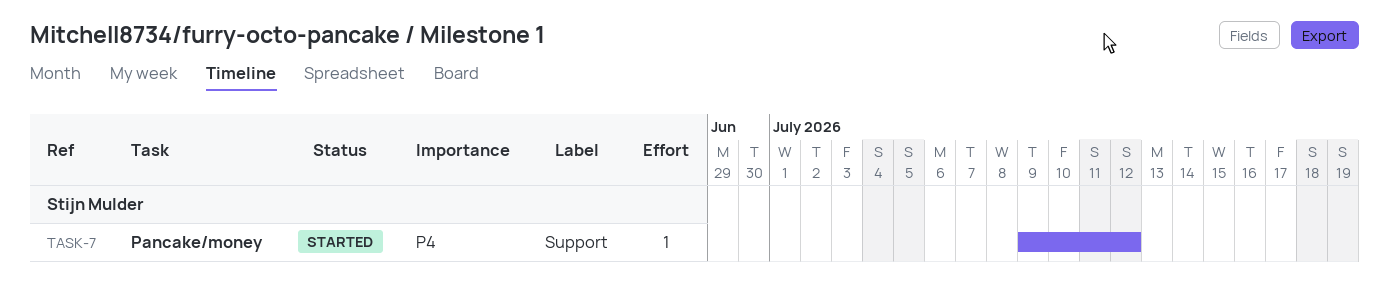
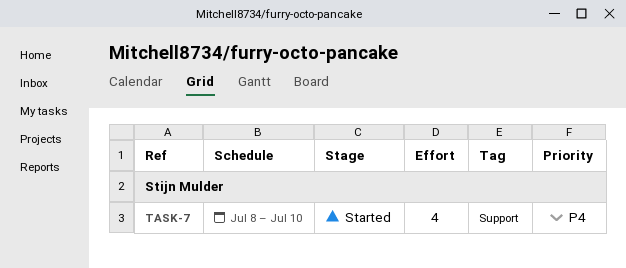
TASK-7, estimate: 1 -> 4
TASK-7, start: Jul 9 -> Jul 8
TASK-7, due: Jul 12 -> Jul 10

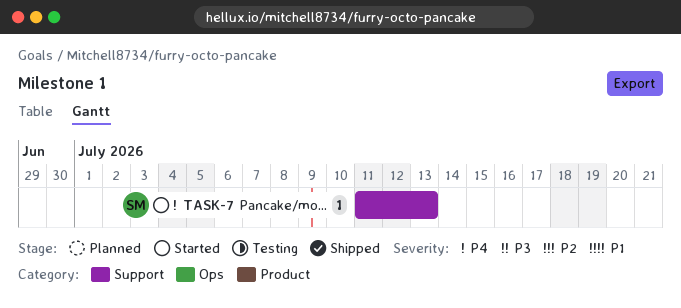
TASK-7, estimate: 4 -> 1
TASK-7, start: Jul 8 -> Jul 11
TASK-7, due: Jul 10 -> Jul 13

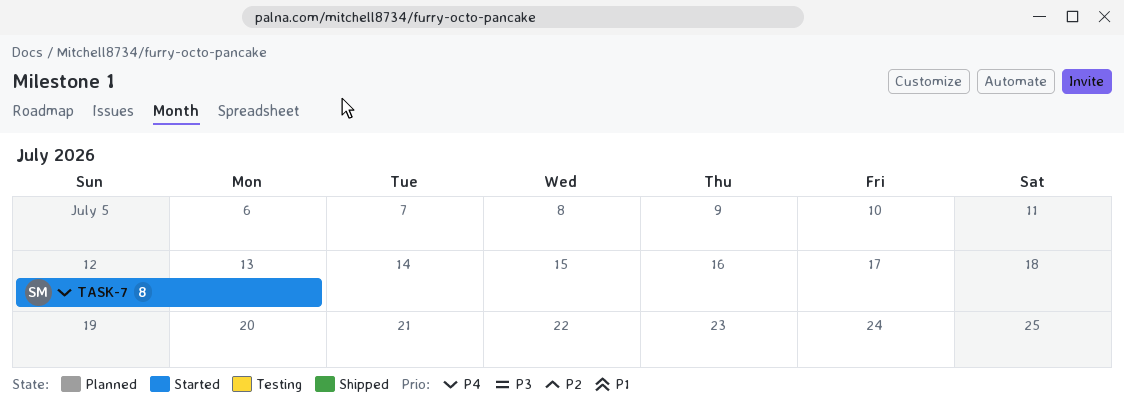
TASK-7, estimate: 1 -> 8
TASK-7, start: Jul 11 -> Jul 12

